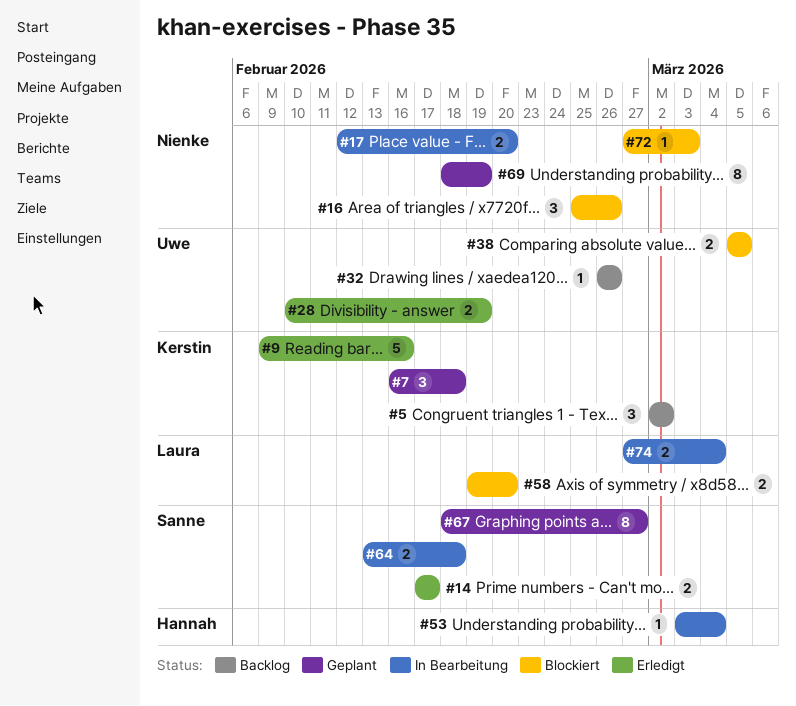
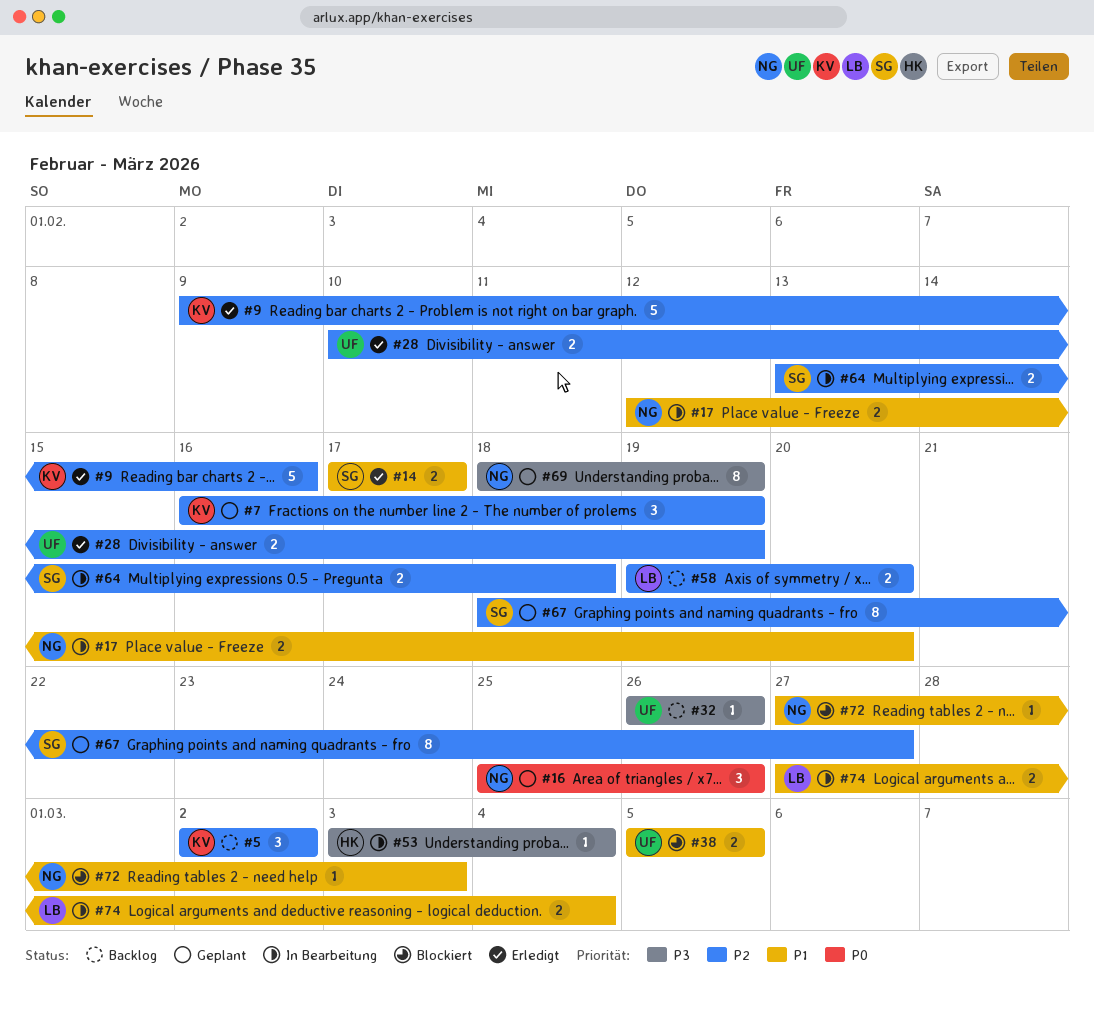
#7, due: Feb 18 -> Feb 19
#16, status: Blockiert -> Geplant
#58, status: Blockiert -> Backlog

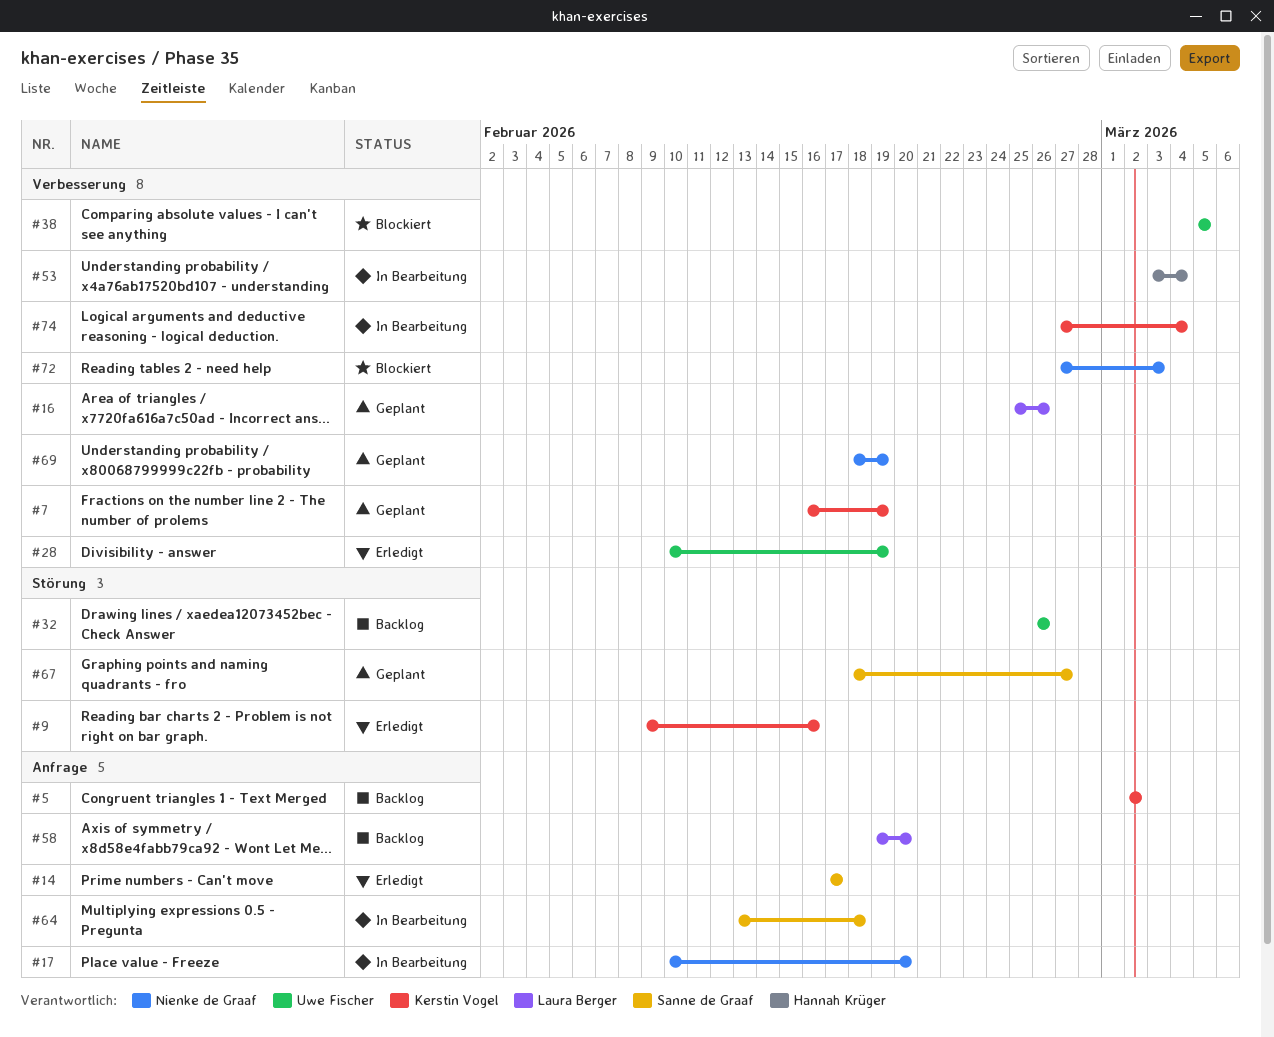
#16, owner: Nienke de Graaf -> Laura Berger
#17, start: Feb 12 -> Feb 10
#74, owner: Laura Berger -> Kerstin Vogel

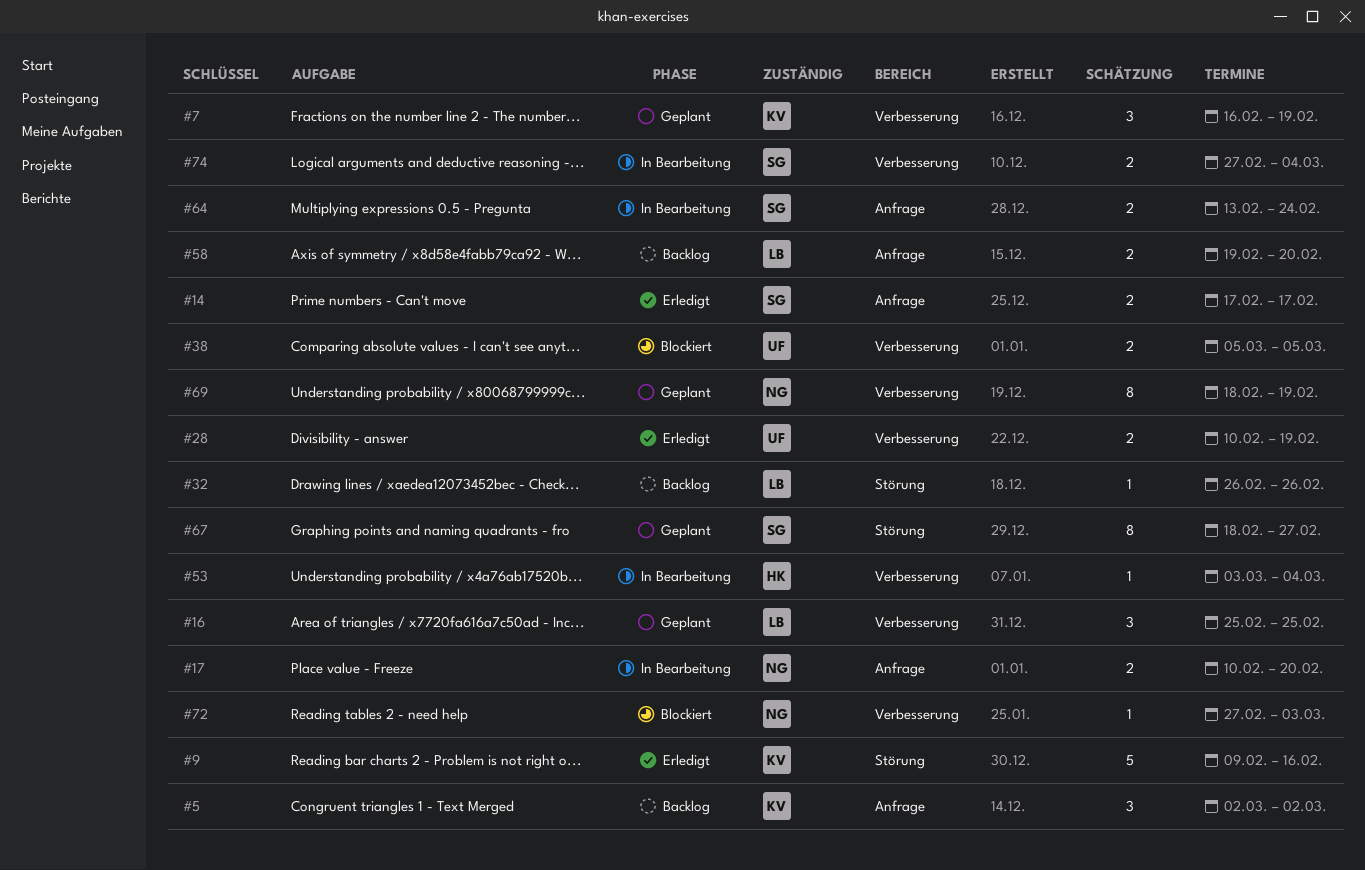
#16, due: Feb 26 -> Feb 25
#32, owner: Uwe Fischer -> Laura Berger
#64, due: Feb 18 -> Feb 24
#74, owner: Kerstin Vogel -> Sanne de Graaf

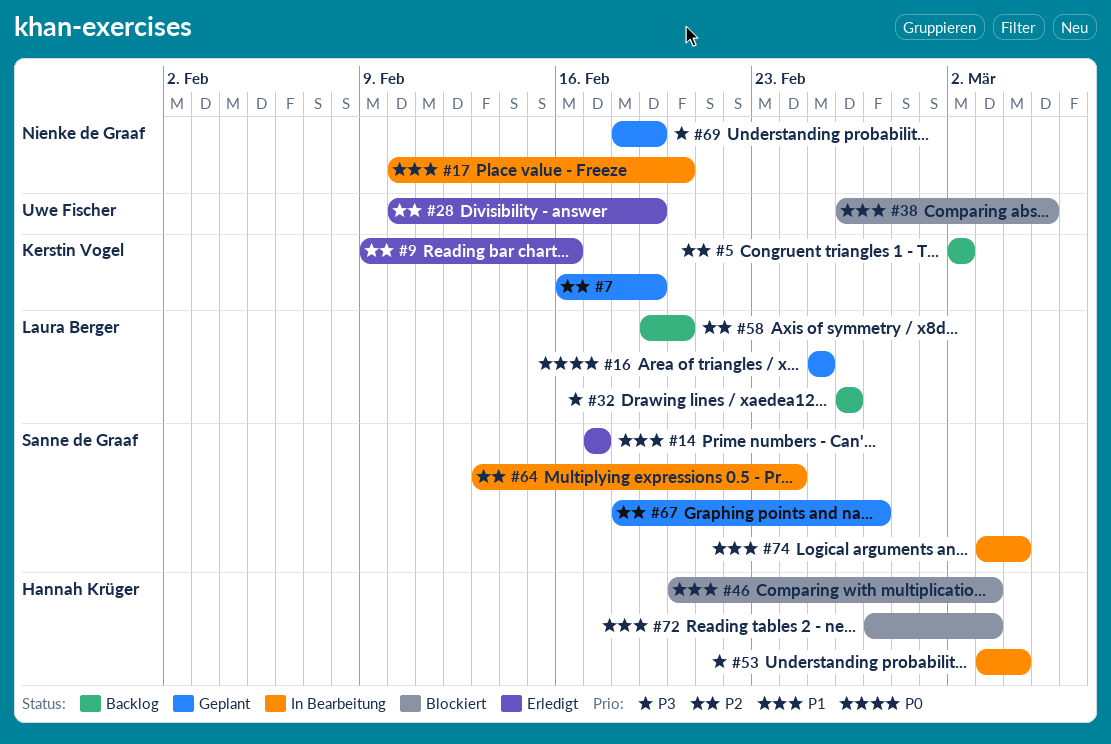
#38, start: Mar 5 -> Feb 26
#46: none -> present
#72, owner: Nienke de Graaf -> Hannah Krüger
#74, start: Feb 27 -> Mar 3

